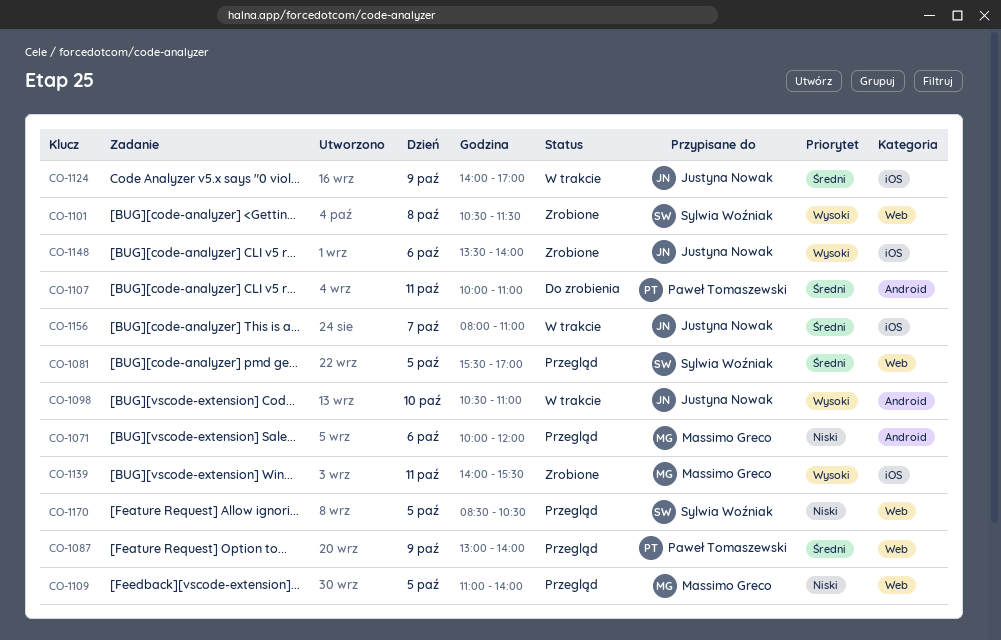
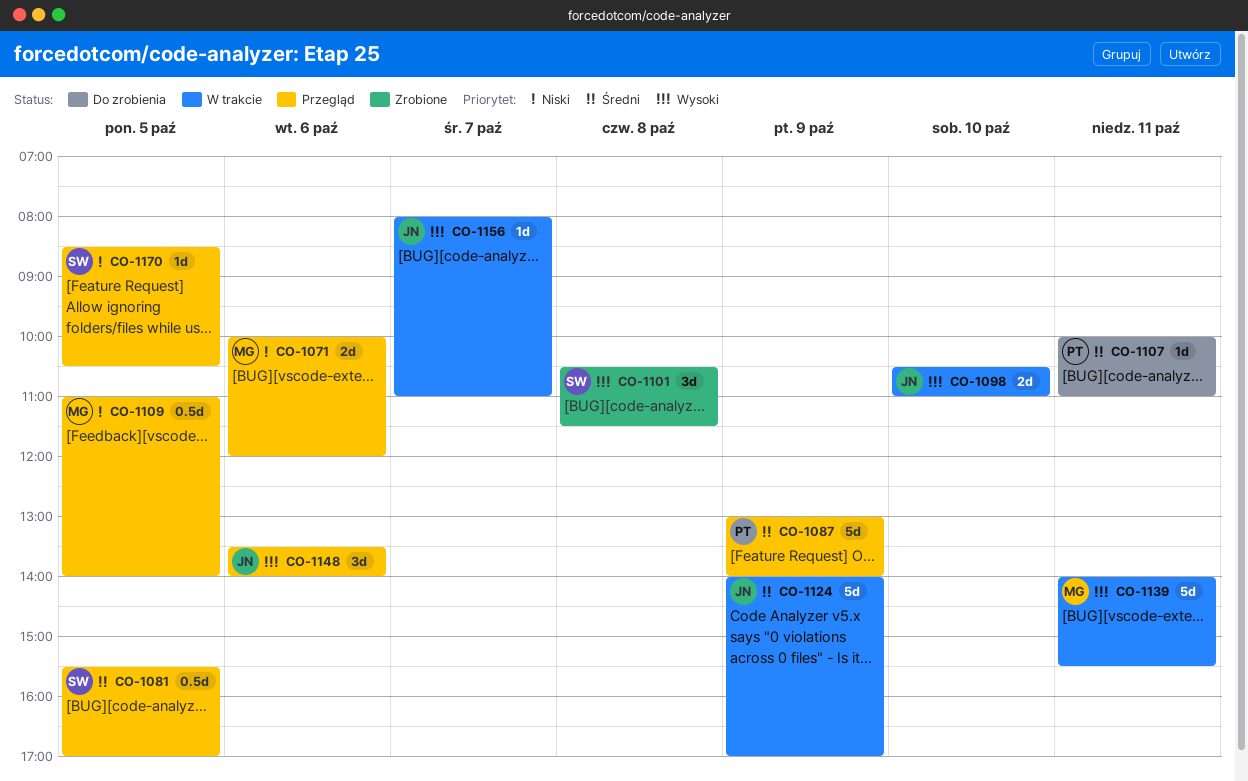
CO-1139, status: Zrobione -> W trakcie
CO-1148, status: Zrobione -> Przegląd
CO-1156, priority: Średni -> Wysoki

